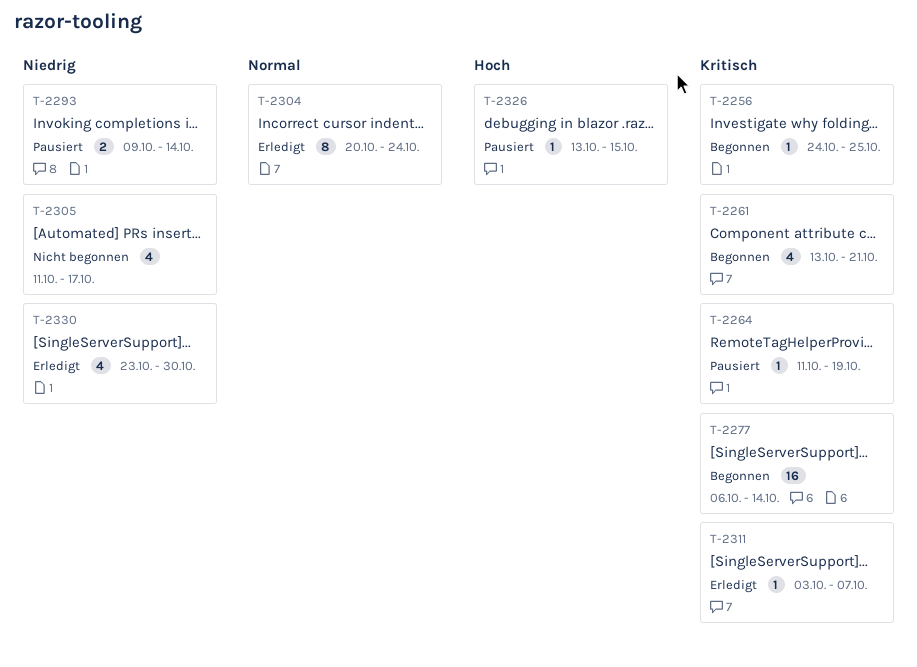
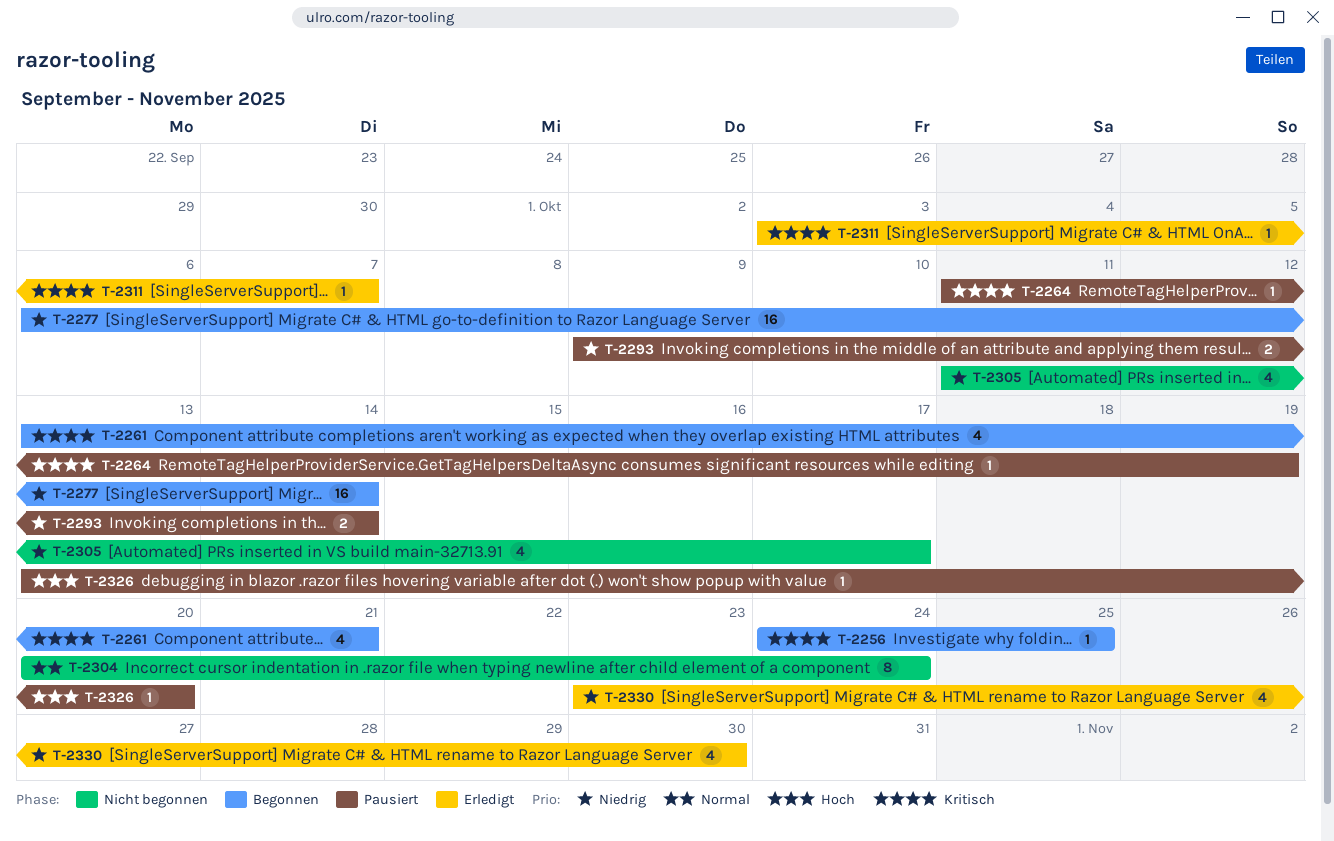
T-2277, priority: Kritisch -> Niedrig
T-2304, status: Erledigt -> Nicht begonnen
T-2326, due: Oct 15 -> Oct 20

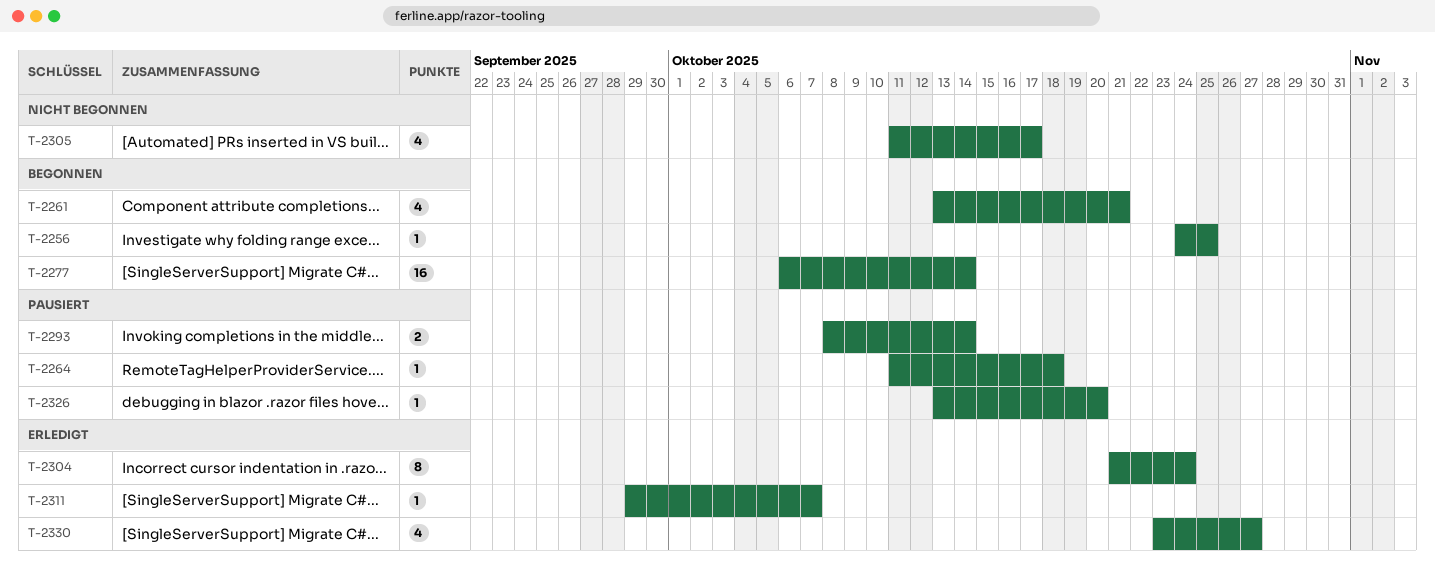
T-2264, due: Oct 19 -> Oct 18
T-2293, start: Oct 9 -> Oct 8
T-2304, status: Nicht begonnen -> Erledigt
T-2304, start: Oct 20 -> Oct 21
T-2311, start: Oct 3 -> Sep 29
T-2330, due: Oct 30 -> Oct 27

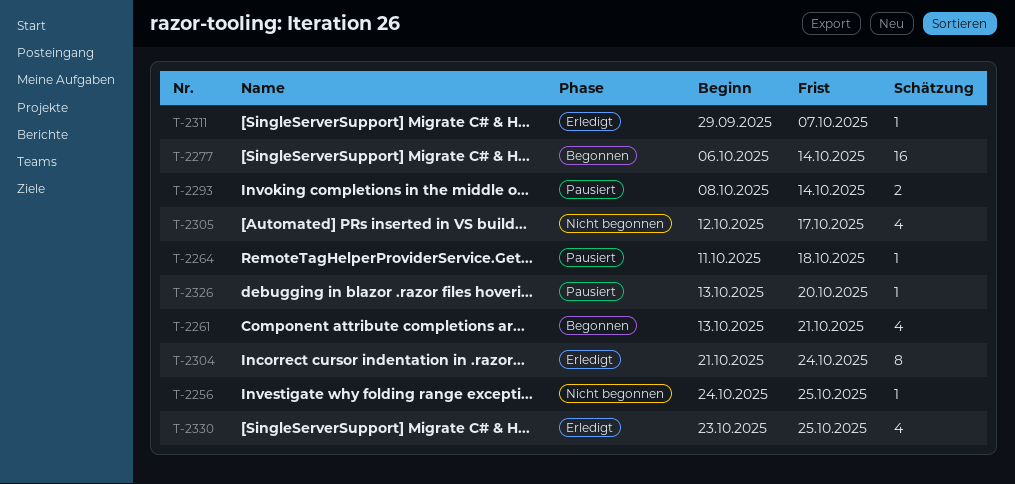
T-2256, status: Begonnen -> Nicht begonnen
T-2305, start: Oct 11 -> Oct 12
T-2330, due: Oct 27 -> Oct 25

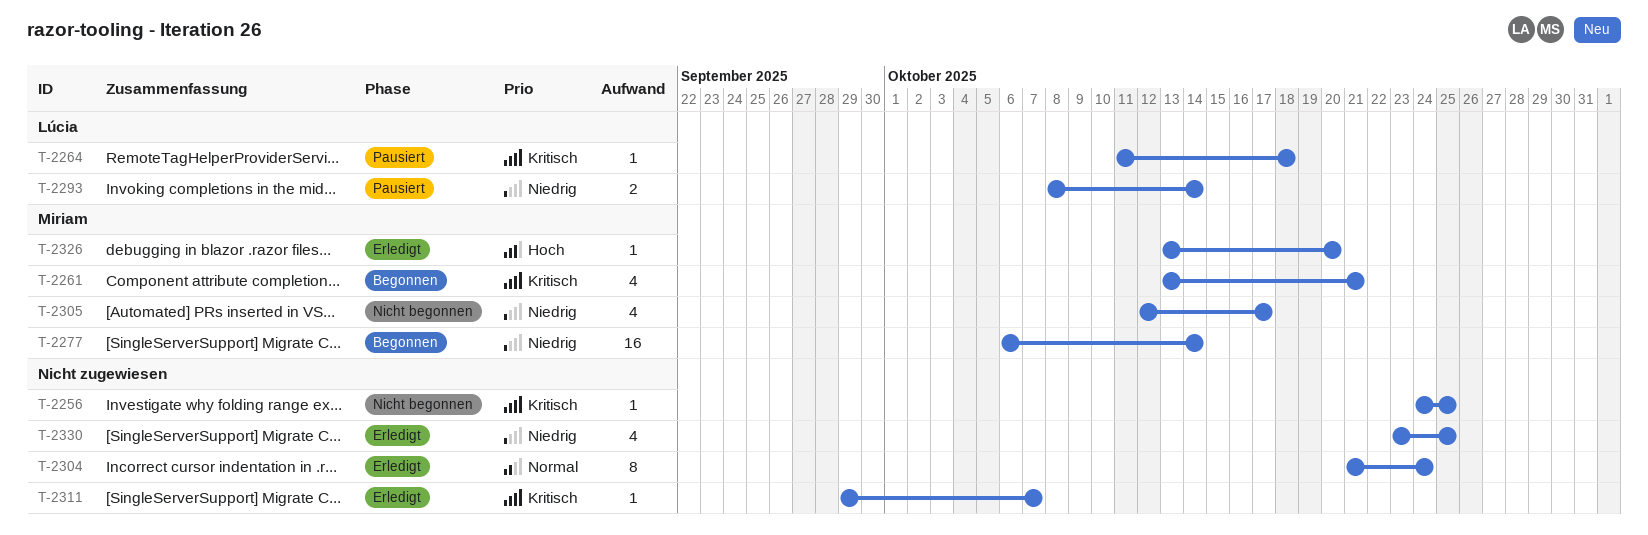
T-2326, status: Pausiert -> Erledigt

